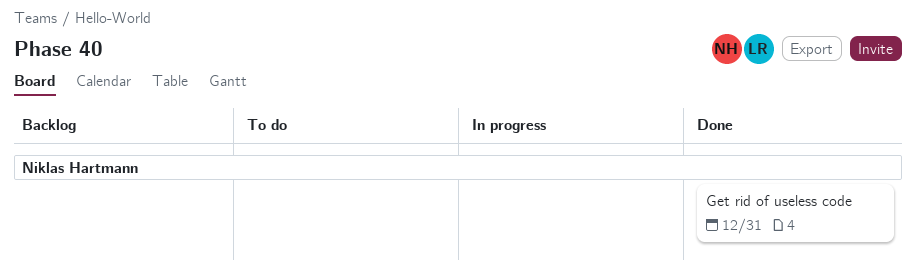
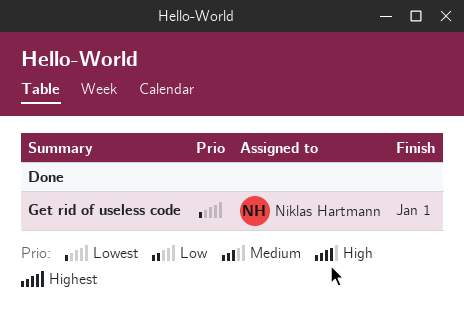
Get rid of useless code, due: Dec 31 -> Jan 1

